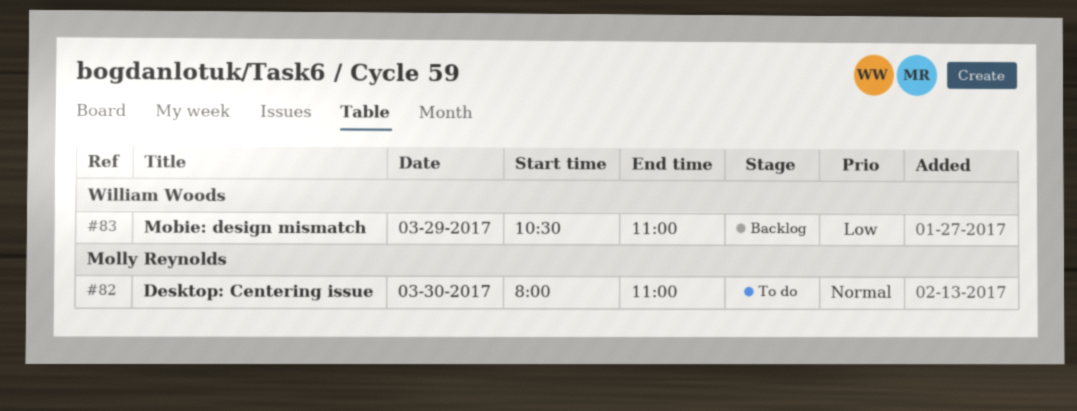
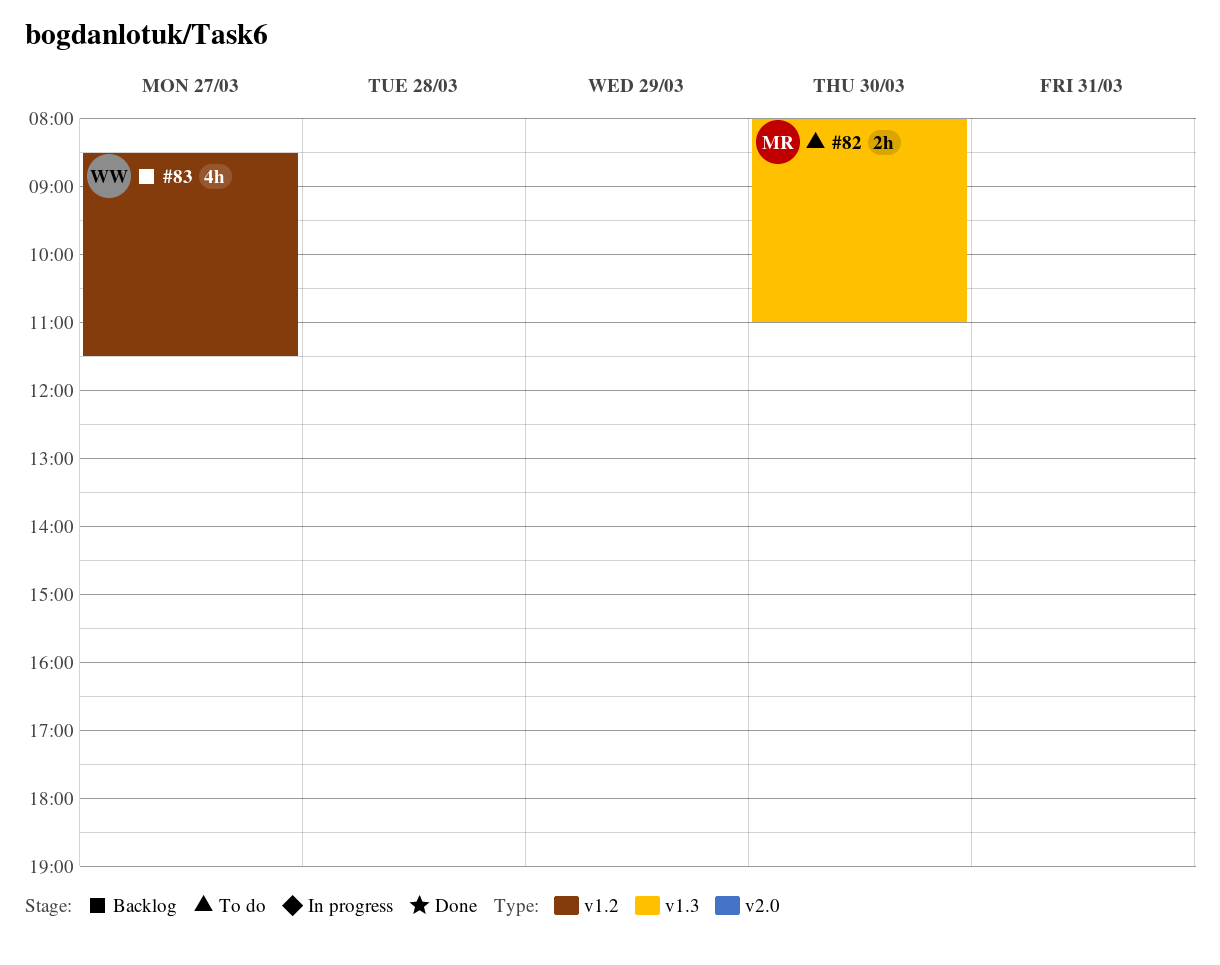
#83, day: Mar 29 -> Mar 27
#83, begins: 10:30 -> 08:30
#83, ends: 11:00 -> 11:30

